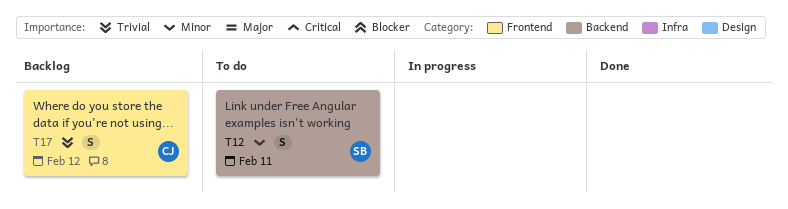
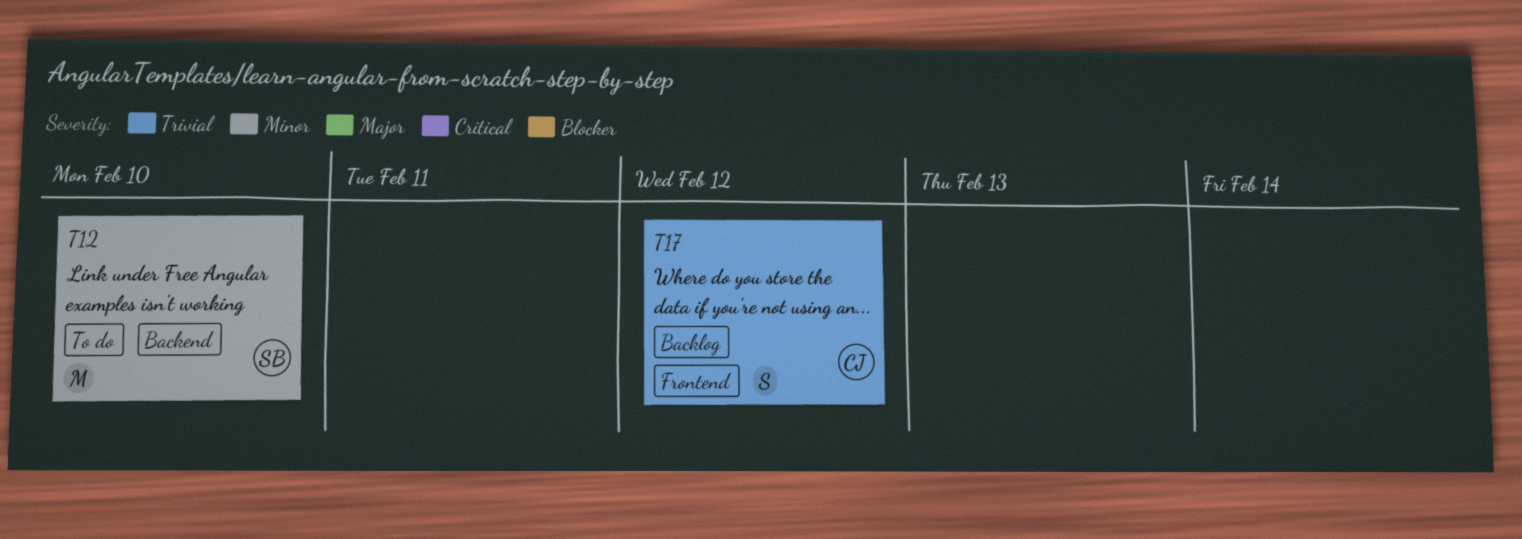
T12, estimate: S -> M
T12, due: Feb 11 -> Feb 10

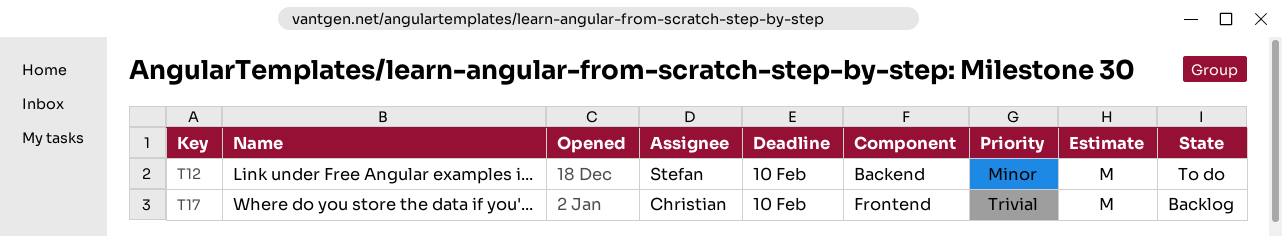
T17, estimate: S -> M
T17, due: Feb 12 -> Feb 10

